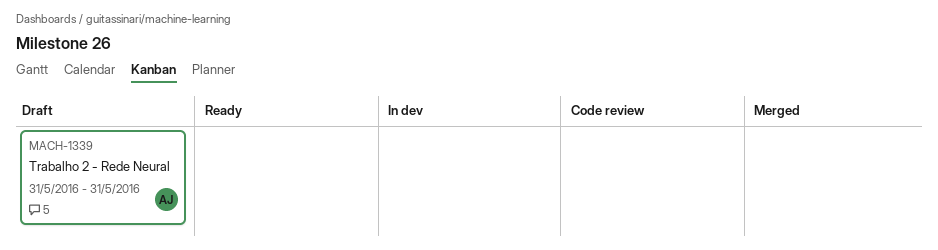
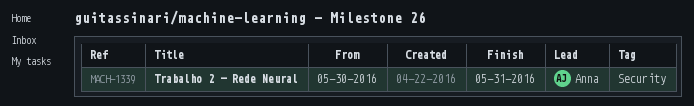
MACH-1339, start: May 31 -> May 30

